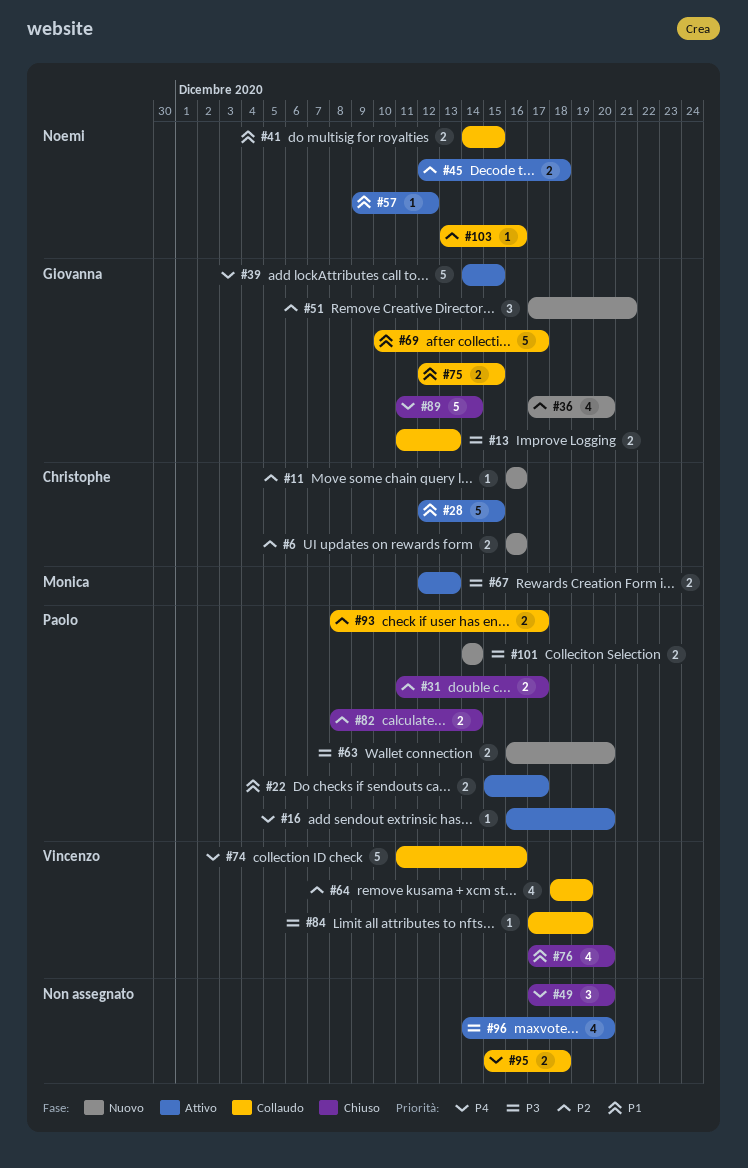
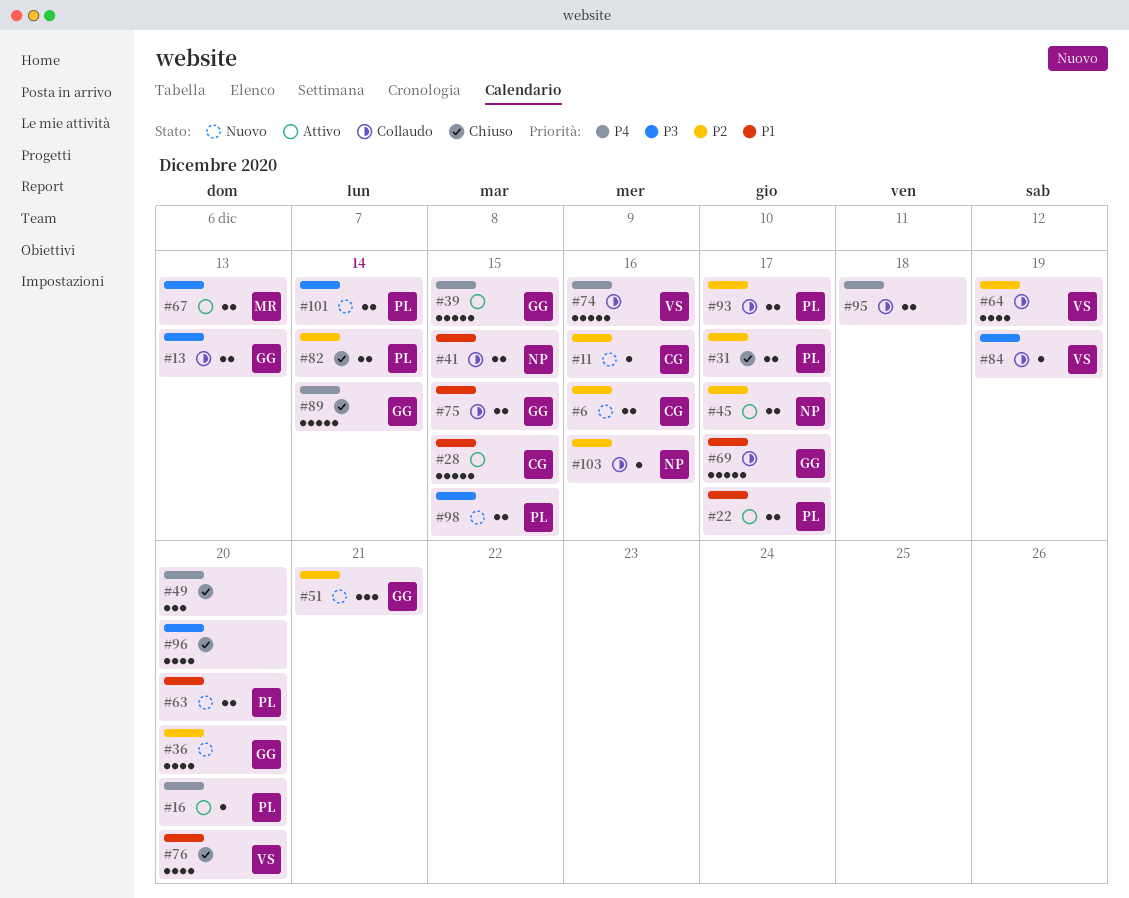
#45, due: Dec 18 -> Dec 17
#57: present -> none
#63, priority: P3 -> P1
#96, status: Attivo -> Chiuso
#98: none -> present

